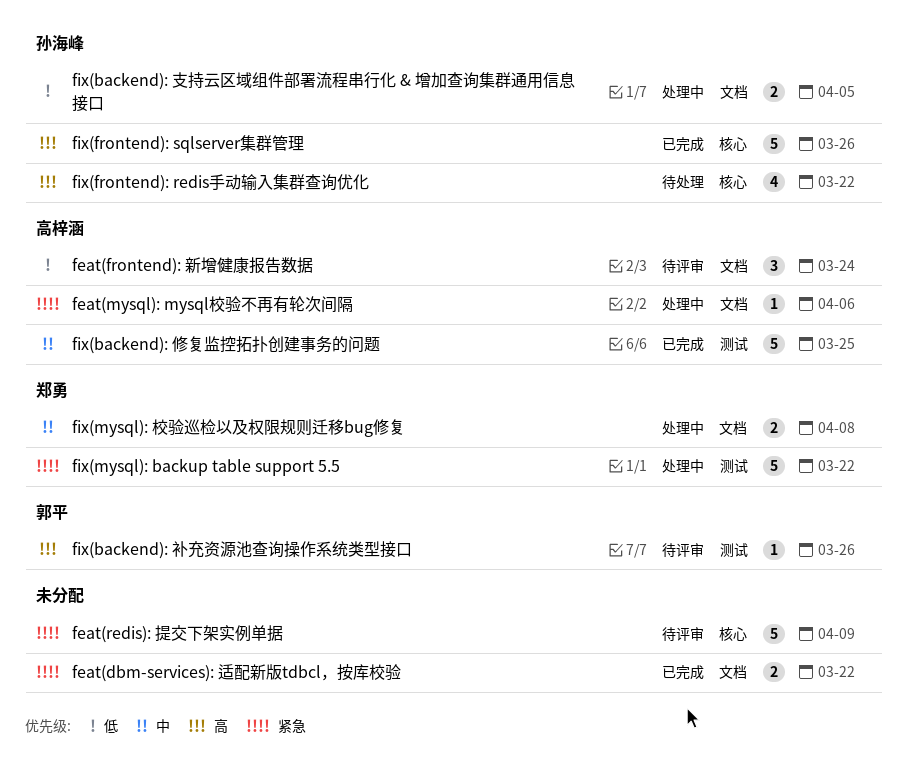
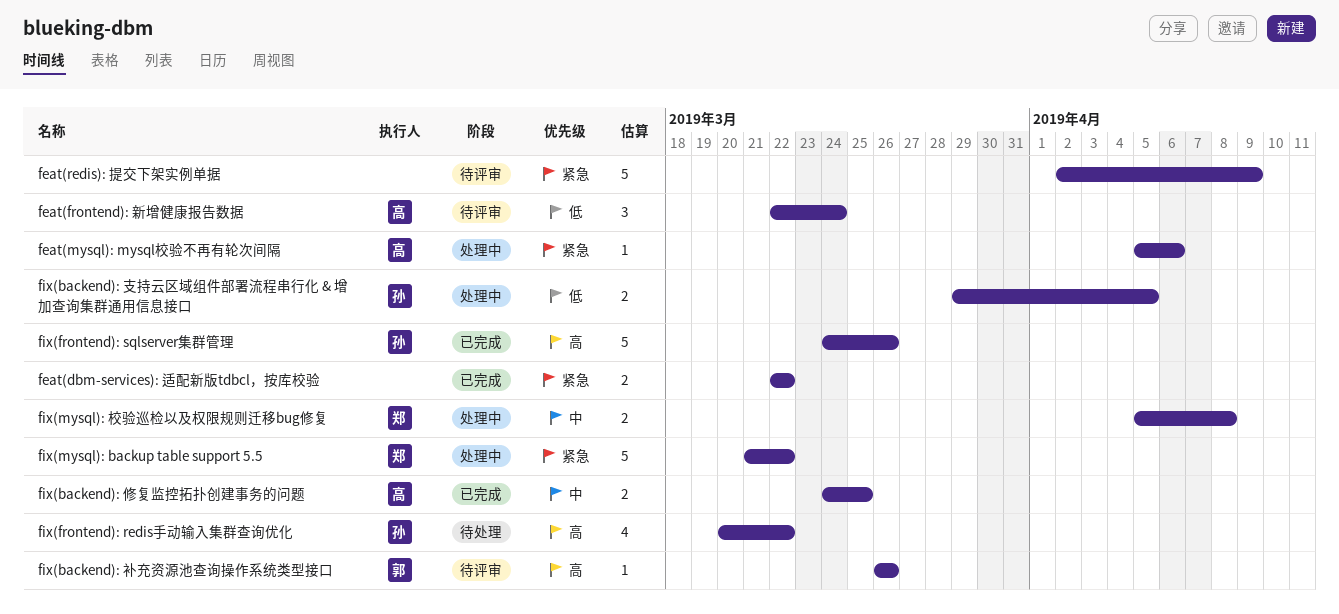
fix(backend): 修复监控拓扑创建事务的问题, estimate: 5 -> 2

